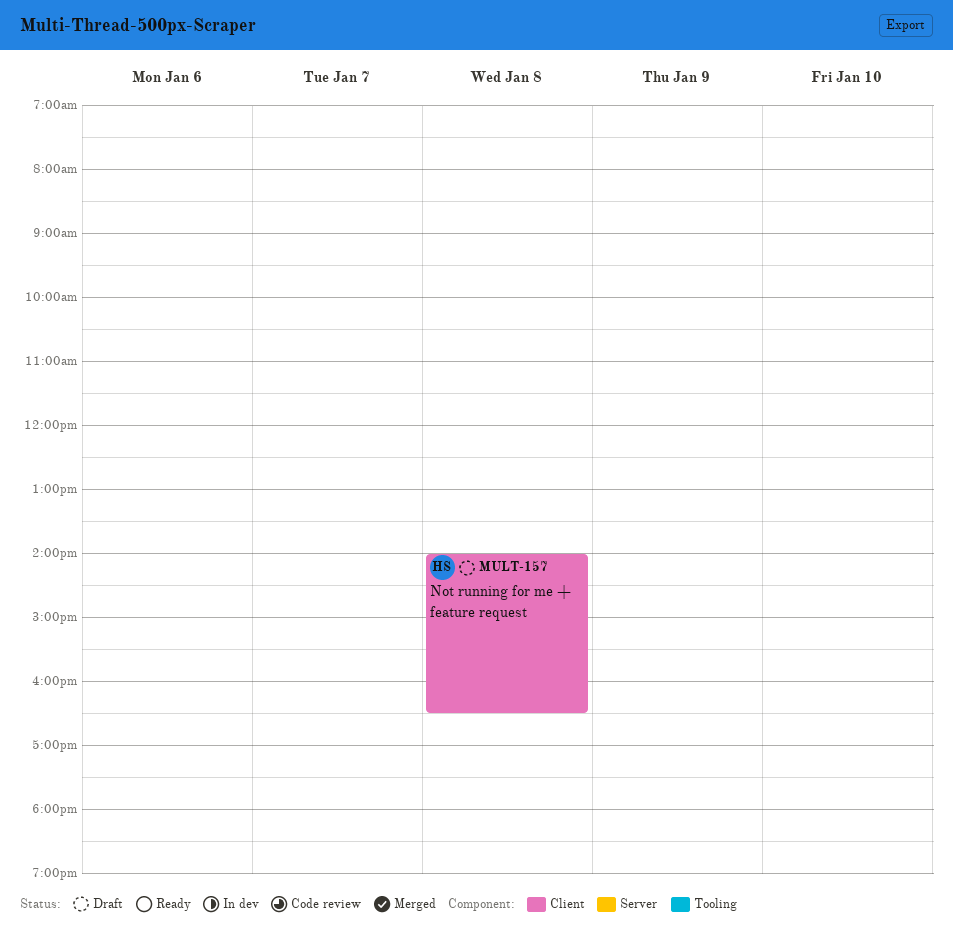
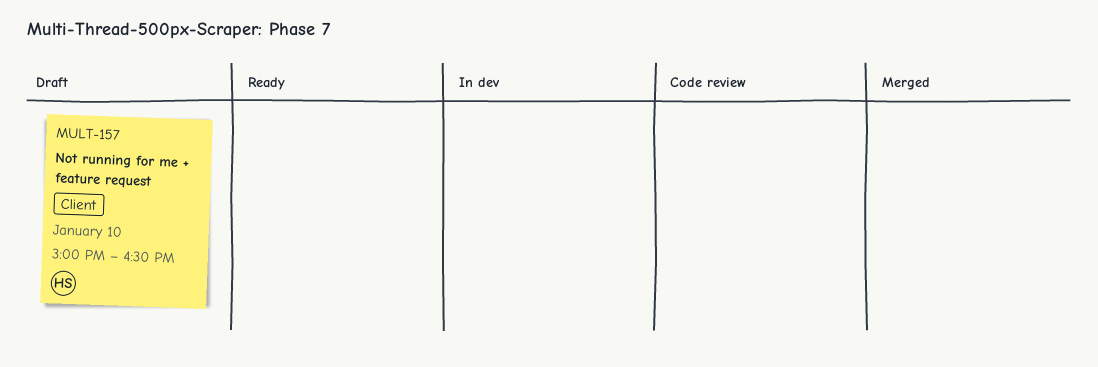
MULT-157, day: Jan 8 -> Jan 10
MULT-157, begins: 14:00 -> 15:00

